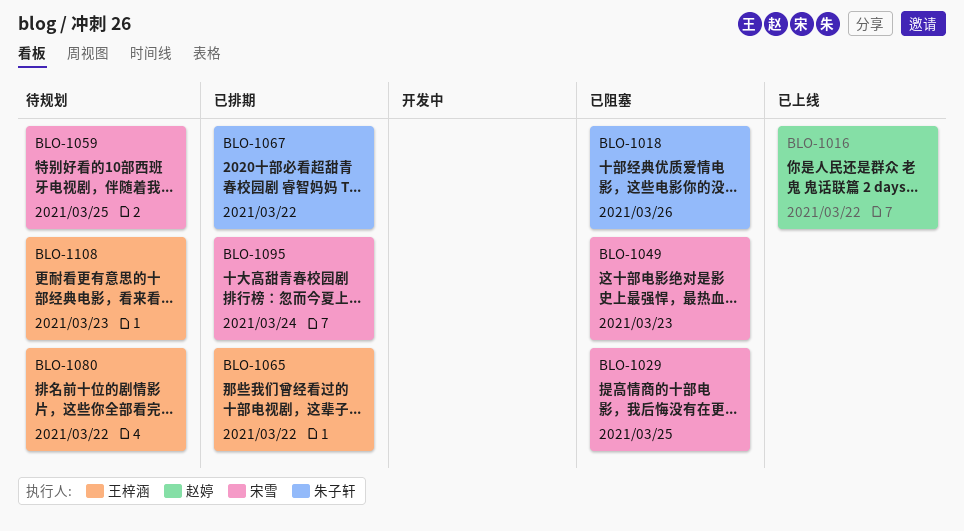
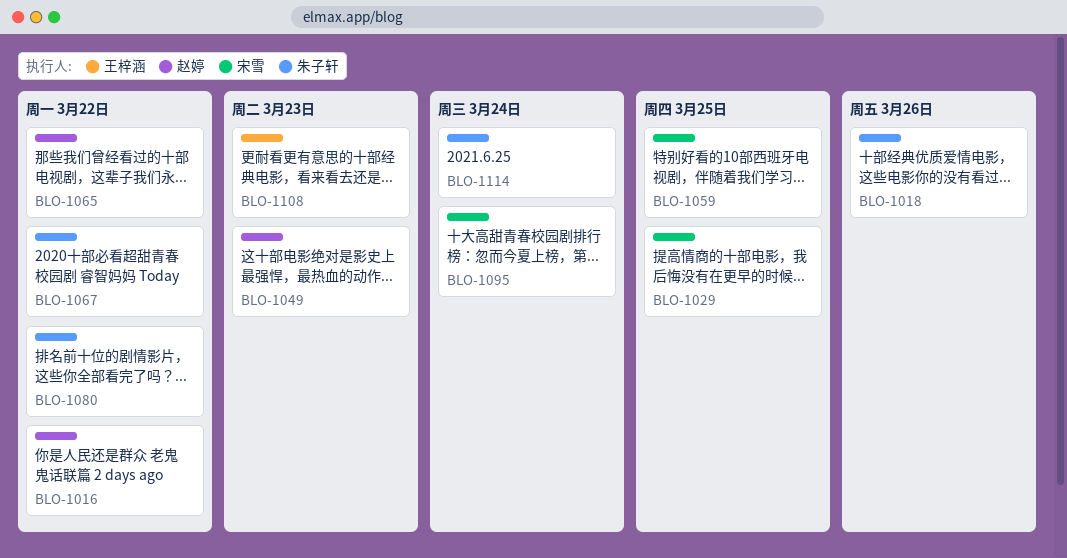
BLO-1049, owner: 宋雪 -> 赵婷
BLO-1065, owner: 王梓涵 -> 赵婷
BLO-1080, owner: 王梓涵 -> 朱子轩
BLO-1114: none -> present

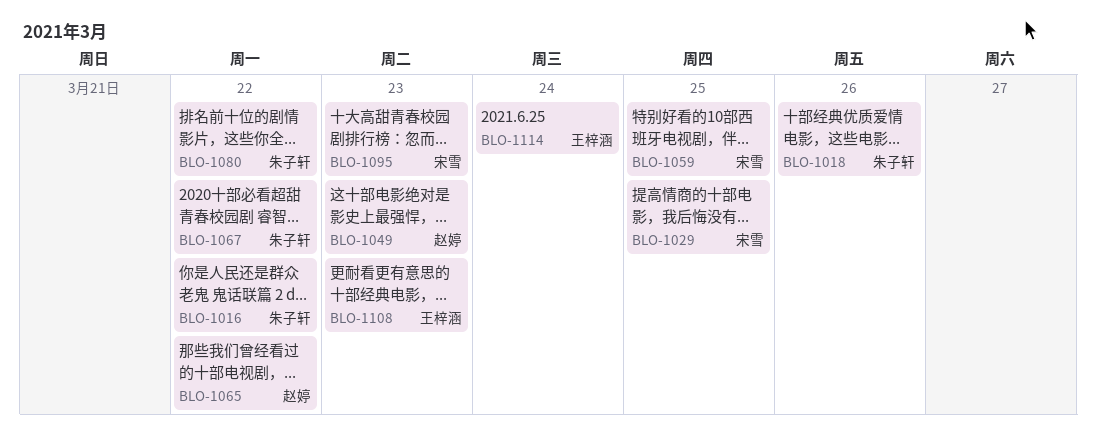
BLO-1016, owner: 赵婷 -> 朱子轩
BLO-1095, due: Mar 24 -> Mar 23
BLO-1114, owner: 朱子轩 -> 王梓涵

